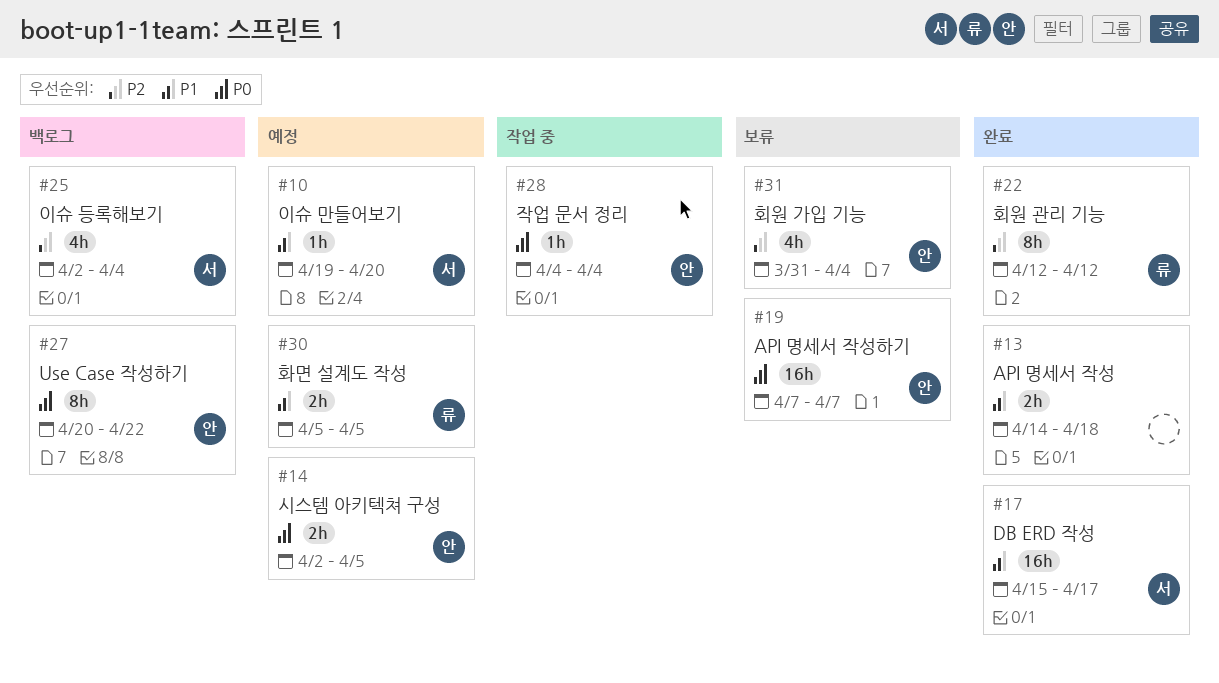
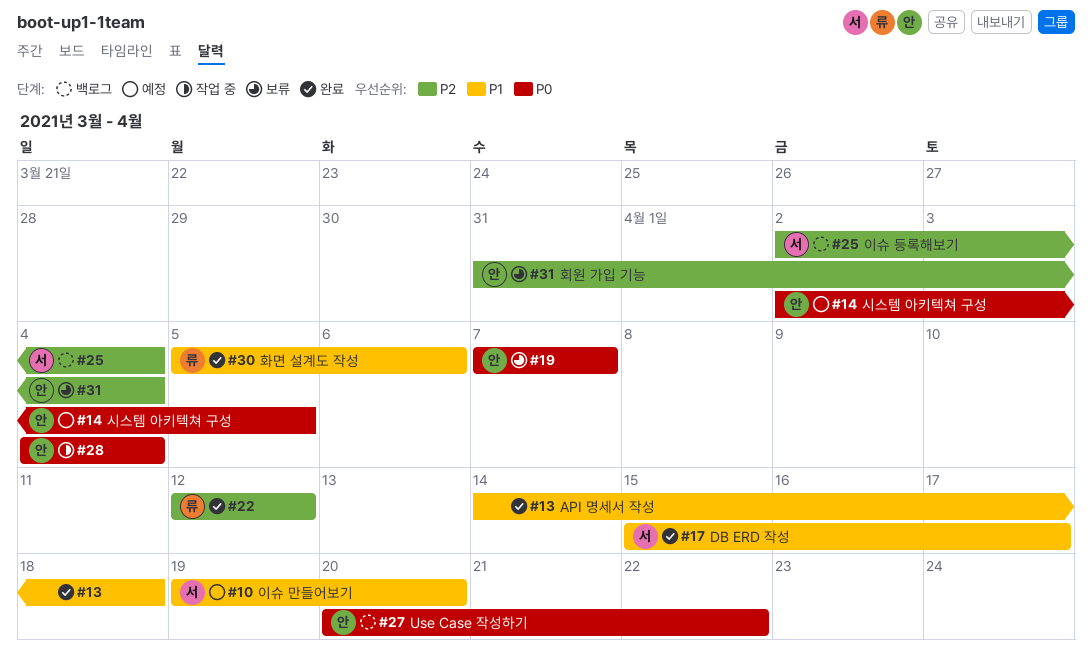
#30, status: 예정 -> 완료
#30, due: Apr 5 -> Apr 6

